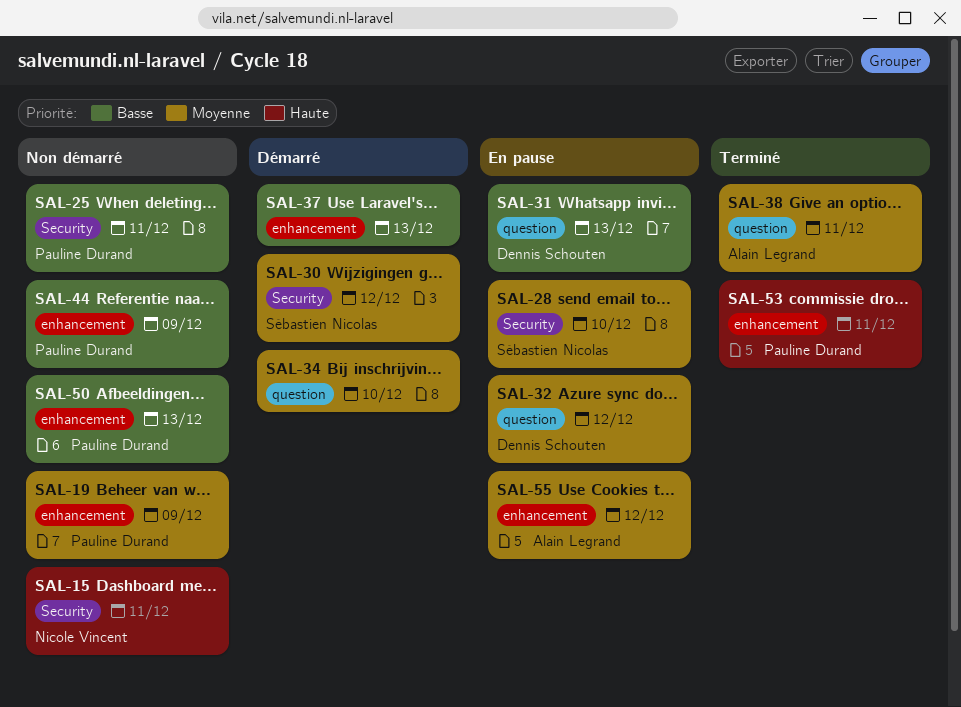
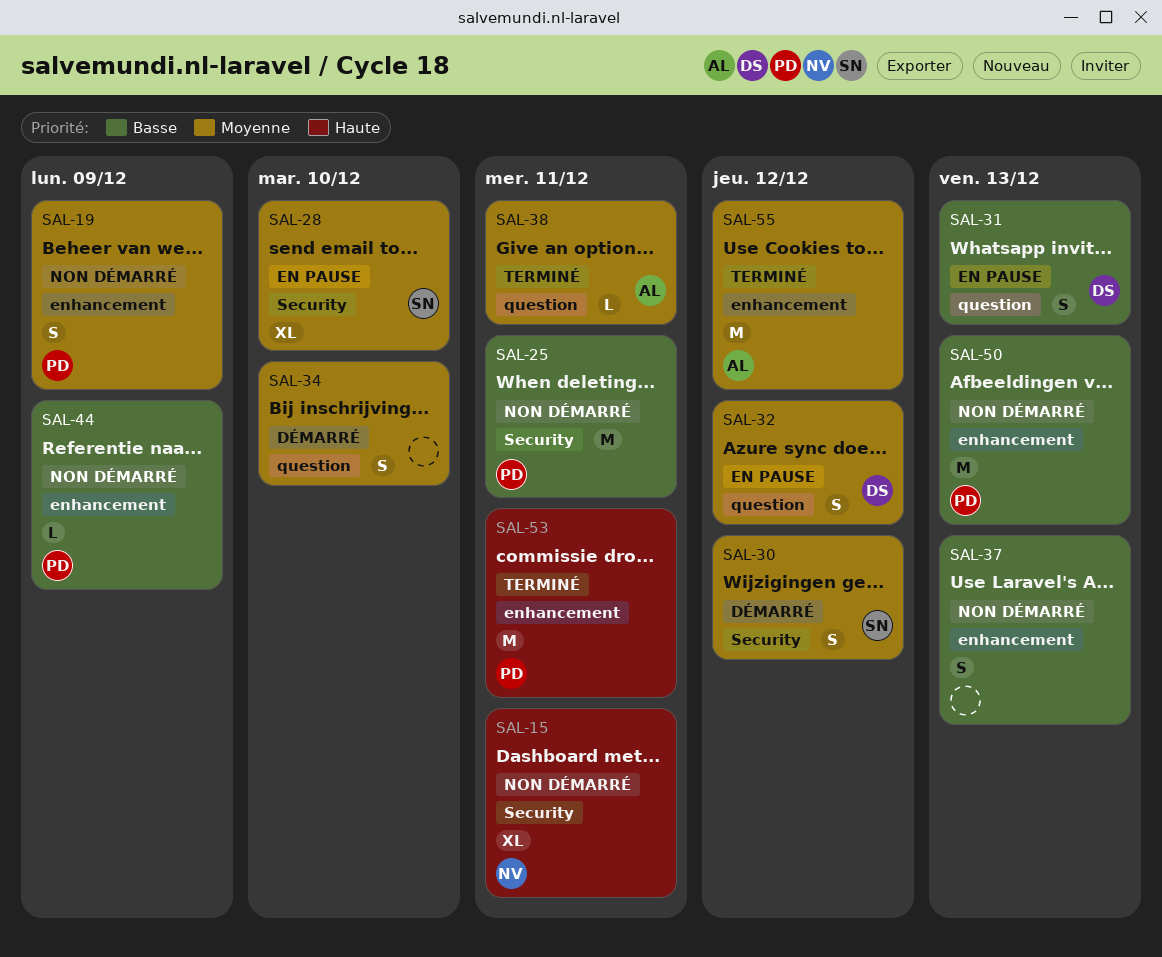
SAL-37, status: Démarré -> Non démarré
SAL-55, status: En pause -> Terminé

